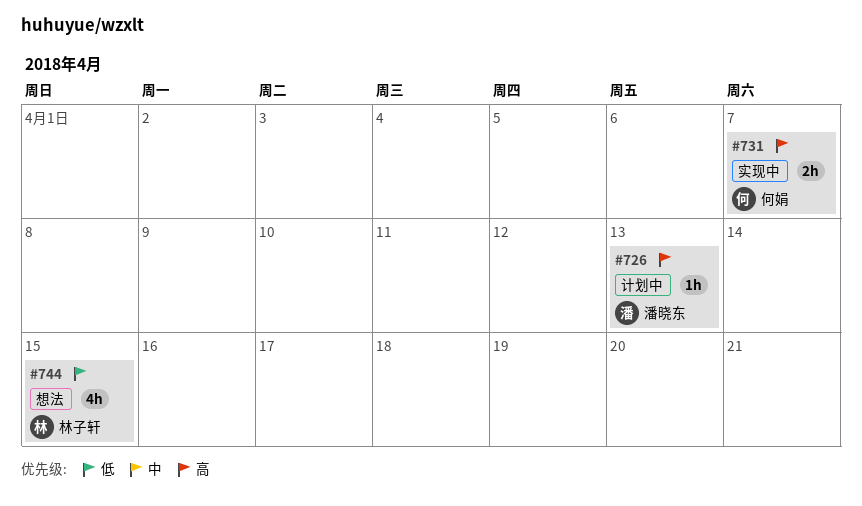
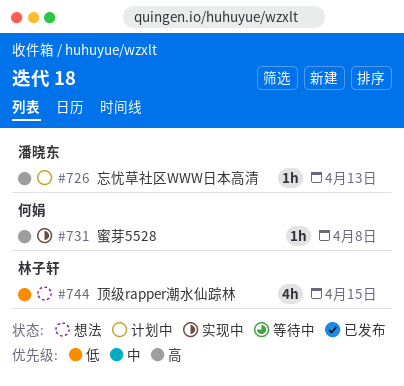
#731, estimate: 2h -> 1h
#731, due: Apr 7 -> Apr 8

